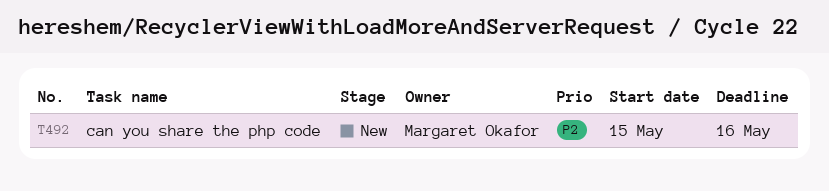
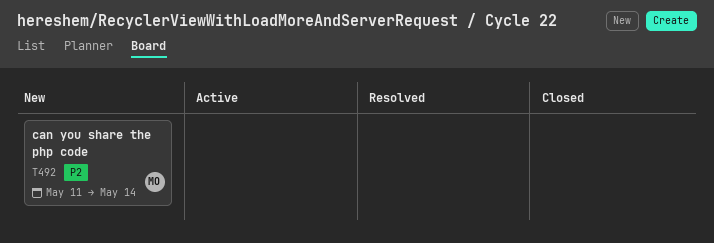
T492, start: May 15 -> May 11
T492, due: May 16 -> May 14

